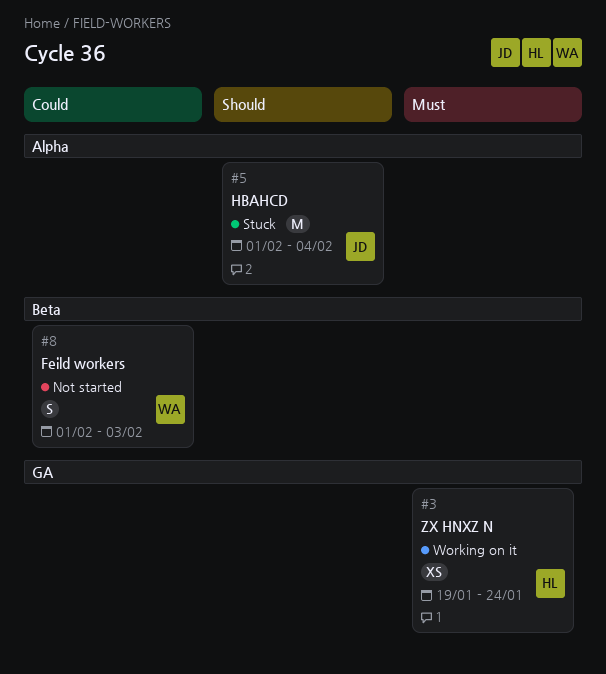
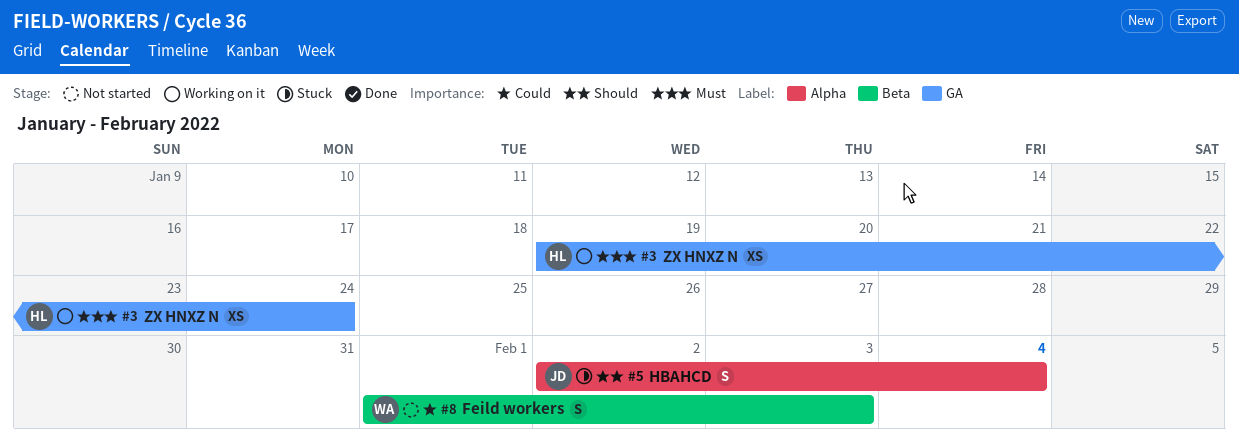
#5, estimate: M -> S
#5, start: Feb 1 -> Feb 2

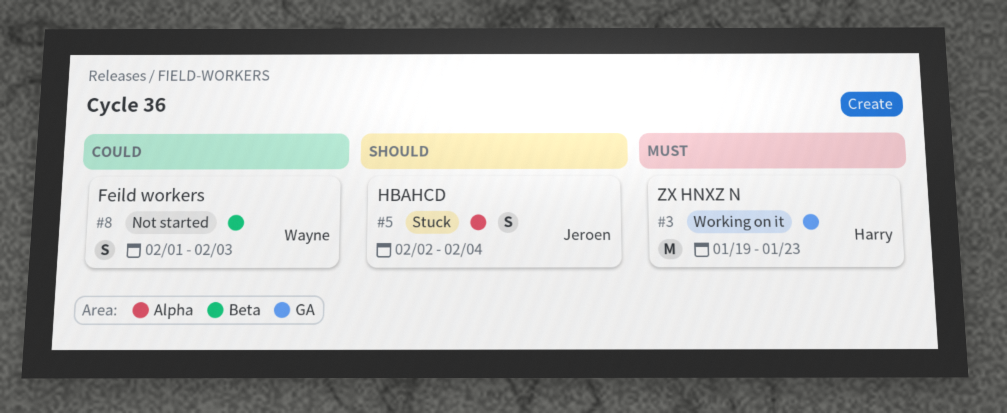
#3, estimate: XS -> M
#3, due: Jan 24 -> Jan 23

